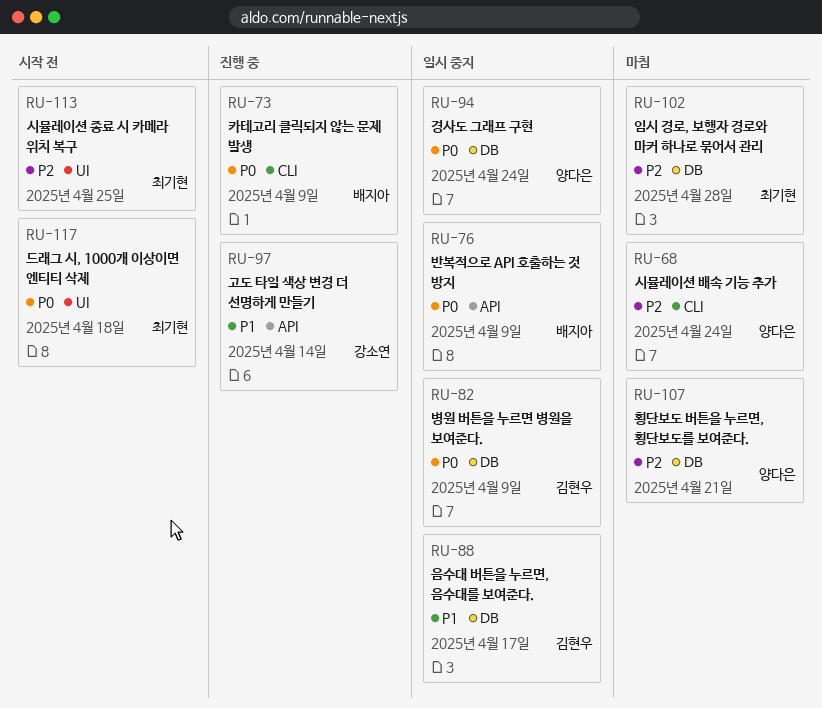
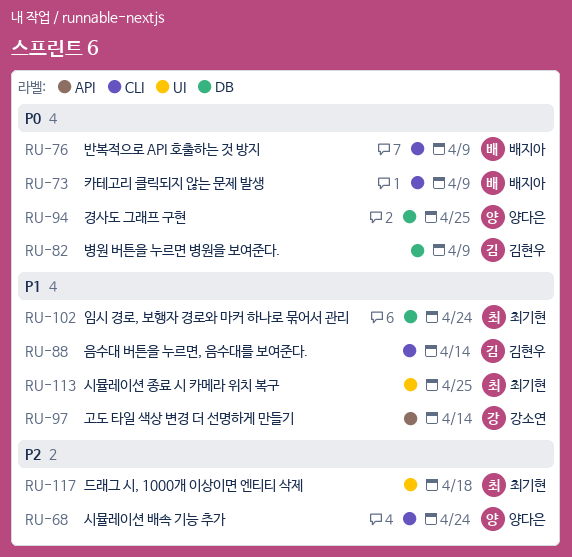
RU-76, label: API -> CLI
RU-88, label: DB -> CLI
RU-88, due: Apr 17 -> Apr 14
RU-94, due: Apr 24 -> Apr 25
RU-102, priority: P2 -> P1
RU-102, due: Apr 28 -> Apr 24
RU-107: present -> none
RU-113, priority: P2 -> P1
RU-117, priority: P0 -> P2

